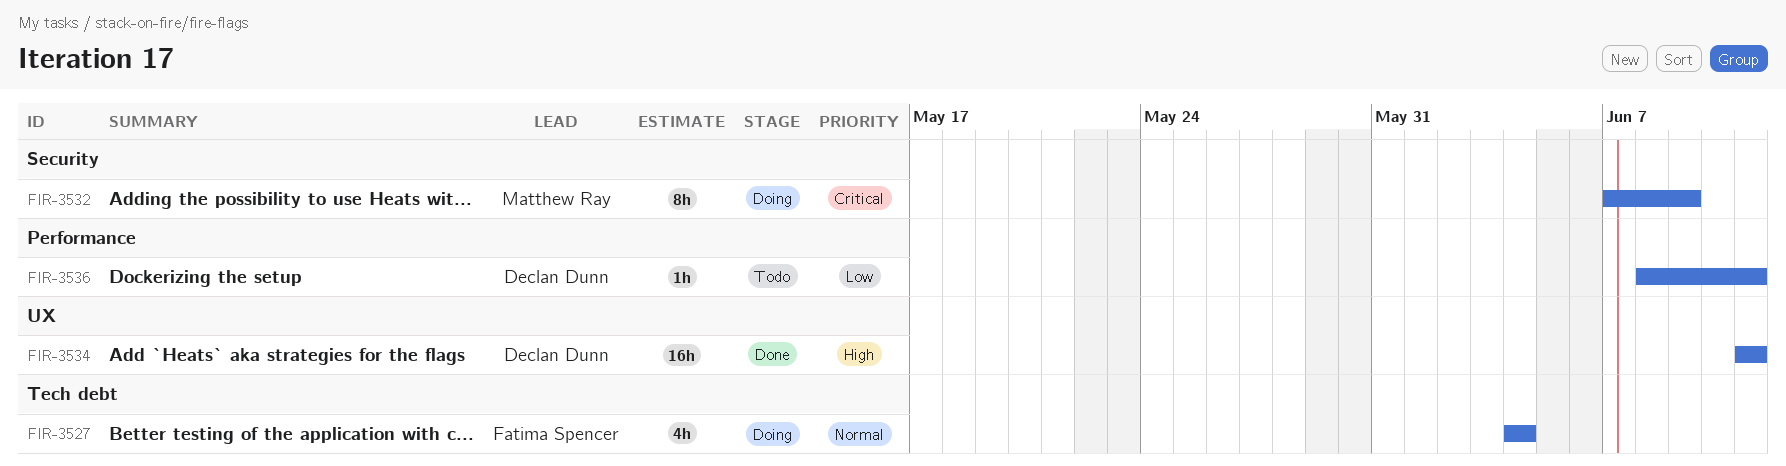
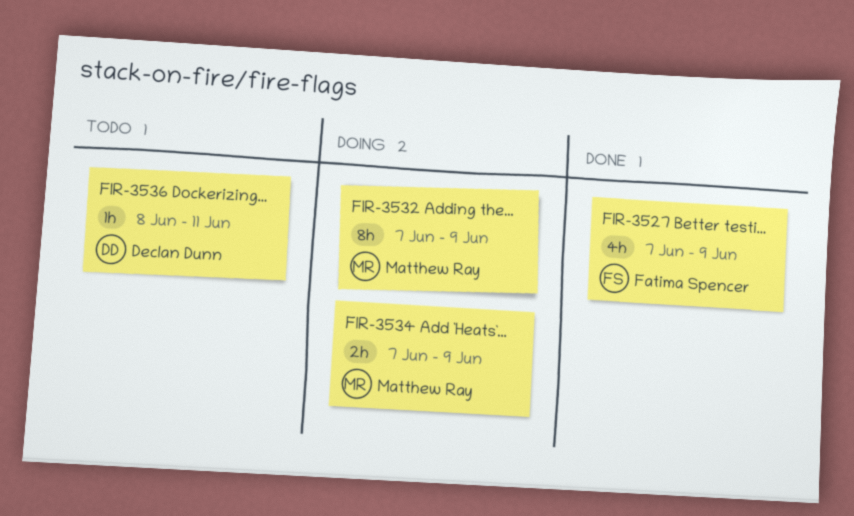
FIR-3527, status: Doing -> Done
FIR-3527, start: Jun 4 -> Jun 7
FIR-3527, due: Jun 4 -> Jun 9
FIR-3534, status: Done -> Doing
FIR-3534, owner: Declan Dunn -> Matthew Ray
FIR-3534, estimate: 16h -> 2h
FIR-3534, start: Jun 11 -> Jun 7
FIR-3534, due: Jun 11 -> Jun 9

